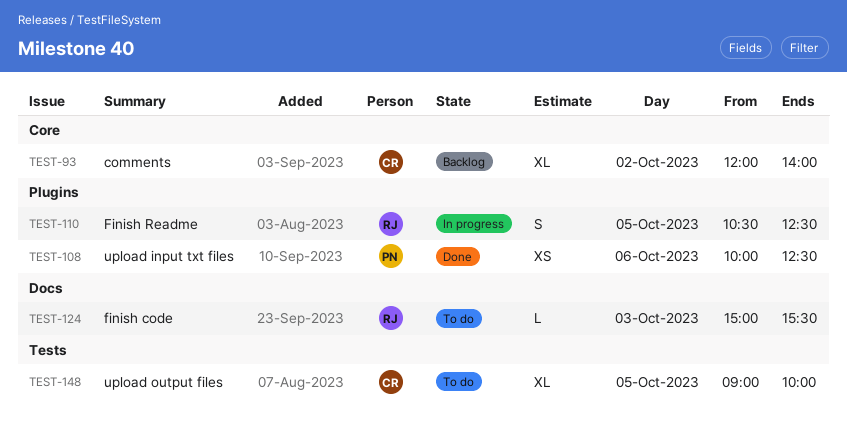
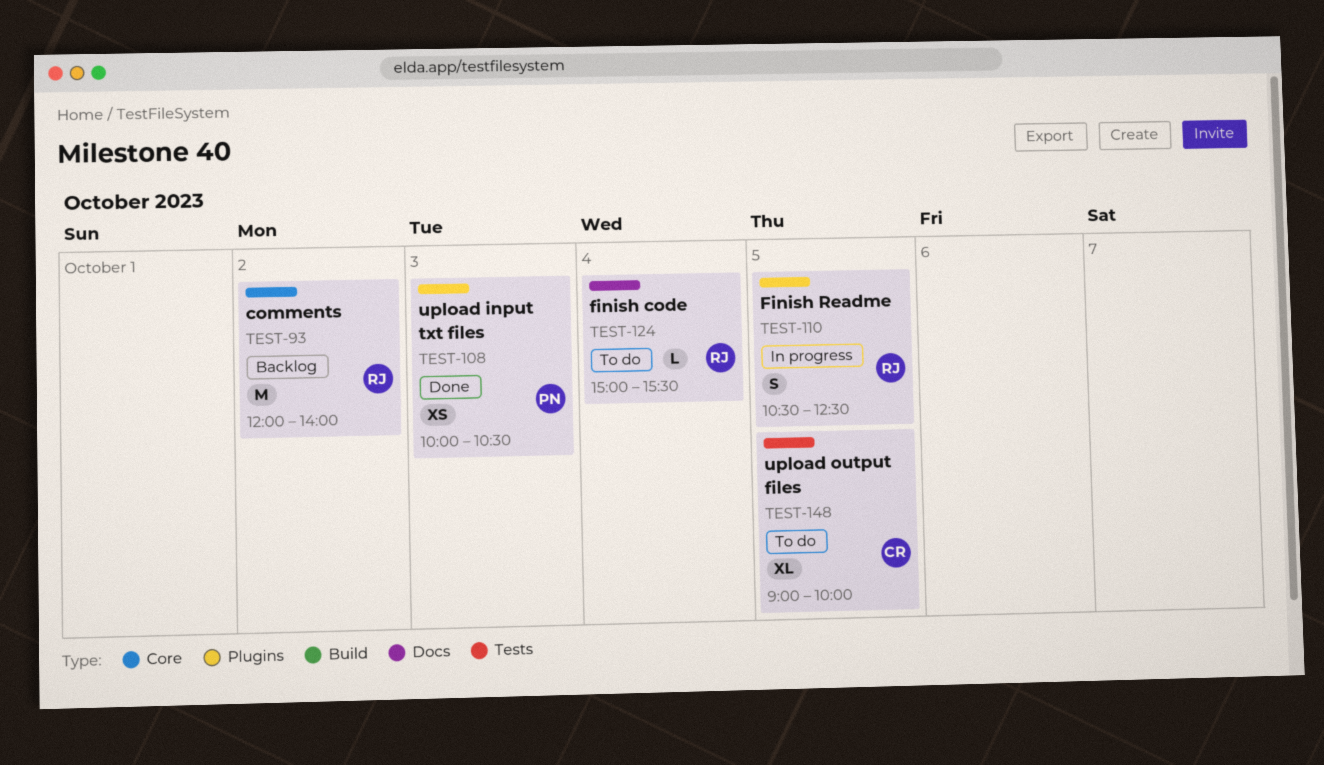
TEST-93, owner: CR -> RJ
TEST-93, estimate: XL -> M
TEST-108, day: Oct 6 -> Oct 3
TEST-108, ends: 12:30 -> 10:30
TEST-124, day: Oct 3 -> Oct 4

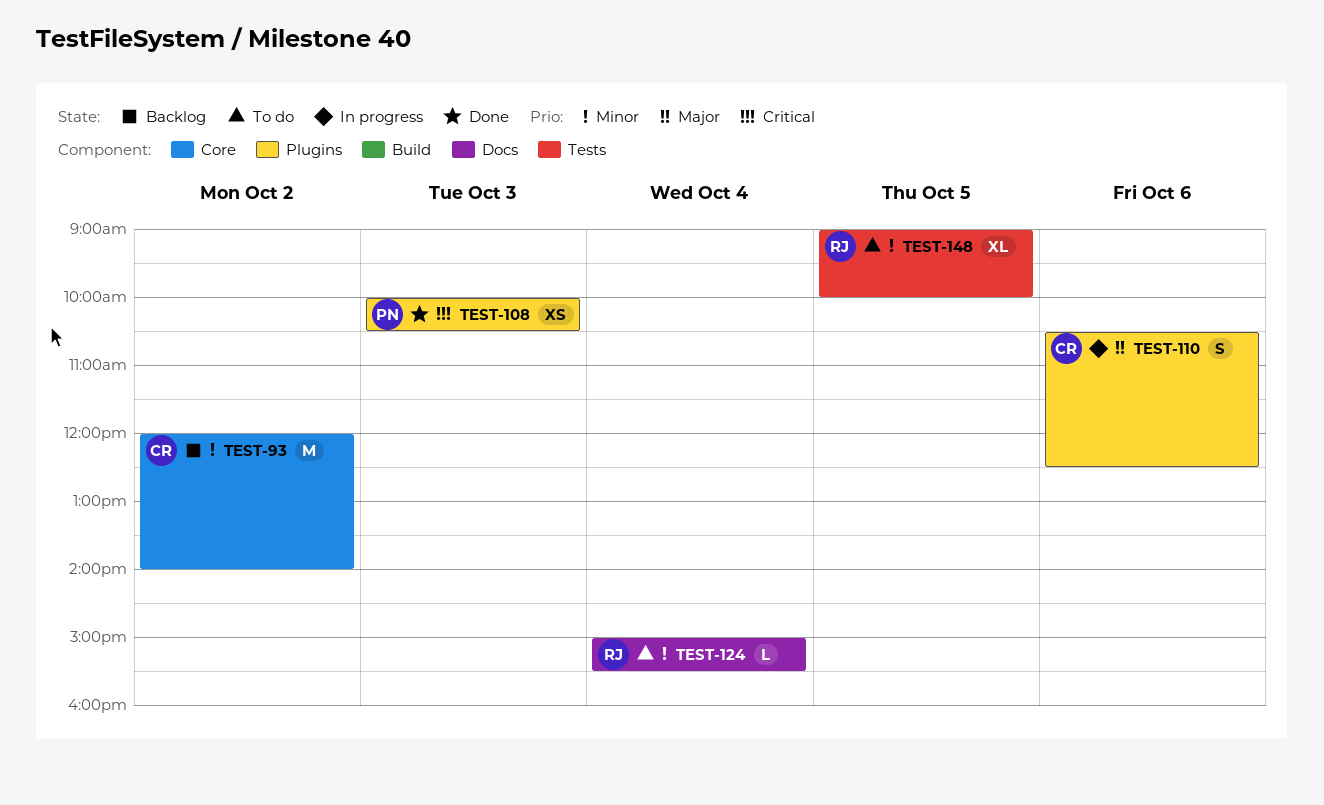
TEST-93, owner: RJ -> CR
TEST-110, owner: RJ -> CR
TEST-110, day: Oct 5 -> Oct 6
TEST-148, owner: CR -> RJ

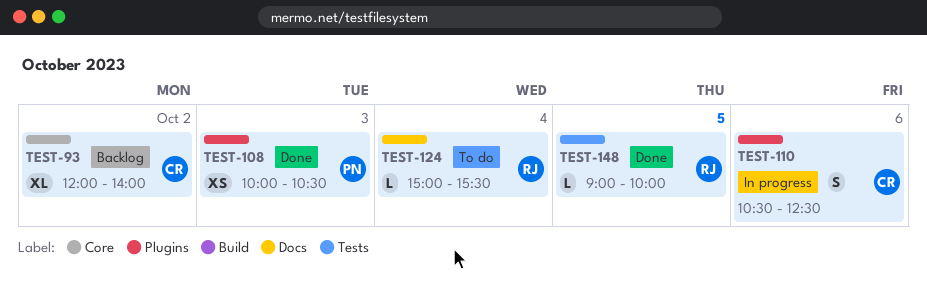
TEST-93, estimate: M -> XL
TEST-148, status: To do -> Done
TEST-148, estimate: XL -> L

